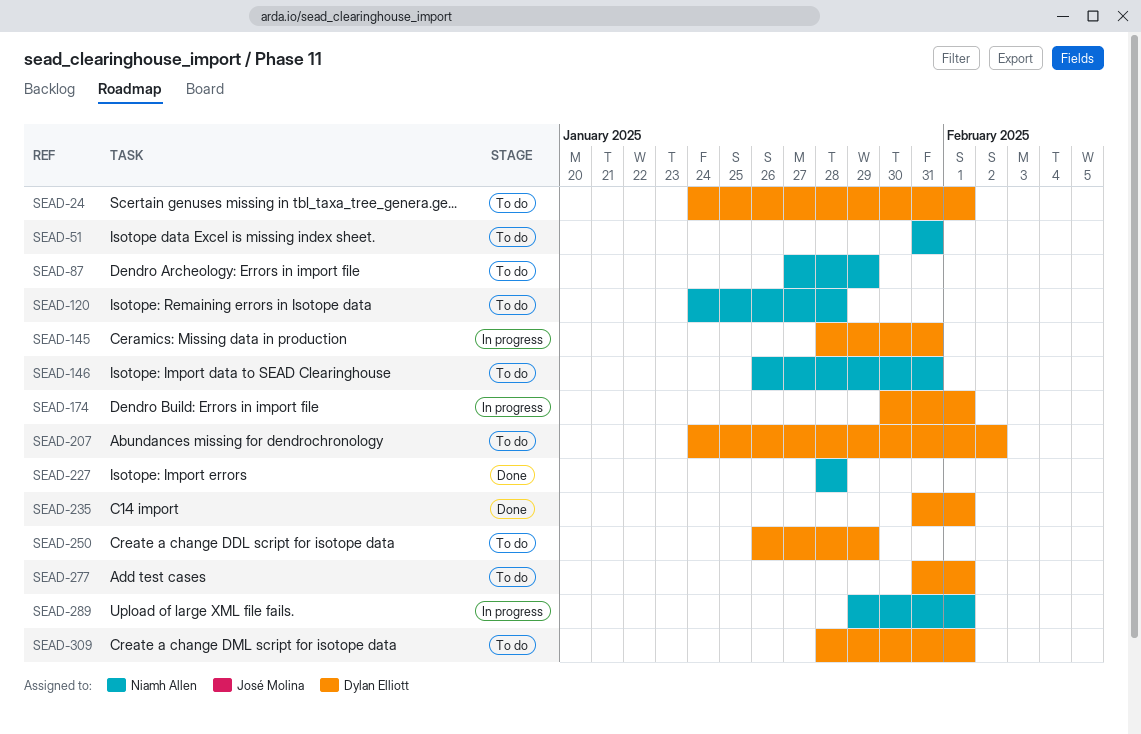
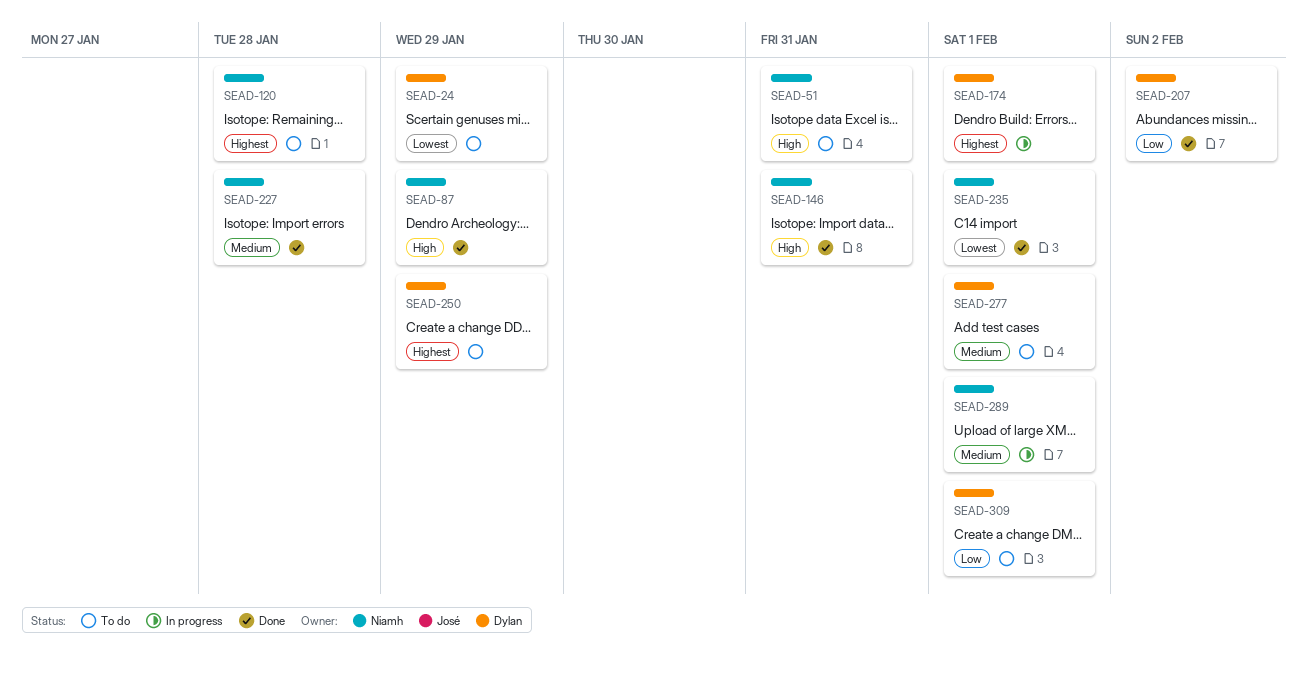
SEAD-24, due: Feb 1 -> Jan 29
SEAD-87, status: To do -> Done
SEAD-145: present -> none
SEAD-146, status: To do -> Done
SEAD-207, status: To do -> Done
SEAD-235, owner: Dylan Elliott -> Niamh Allen

